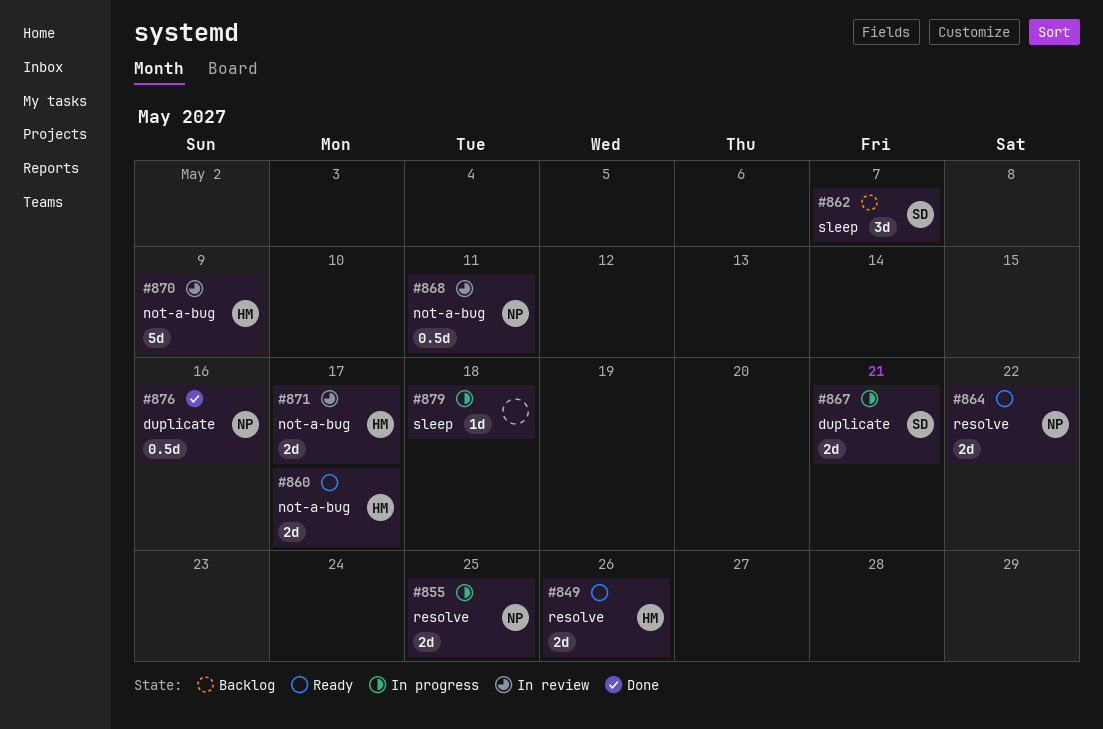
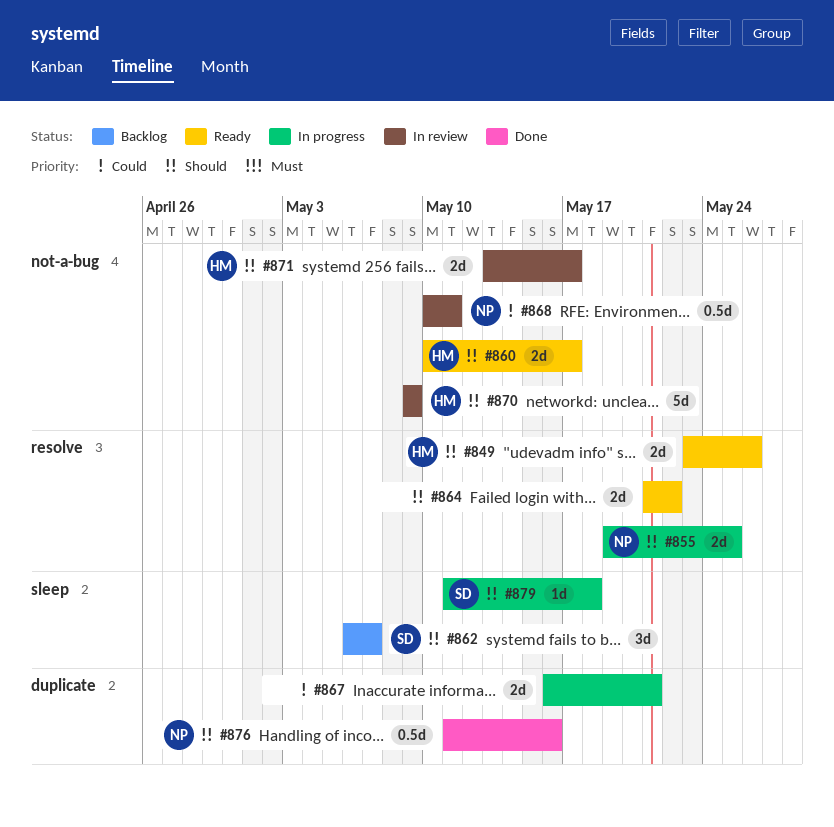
#864, owner: NP -> none
#867, owner: SD -> none
#879, owner: none -> SD

